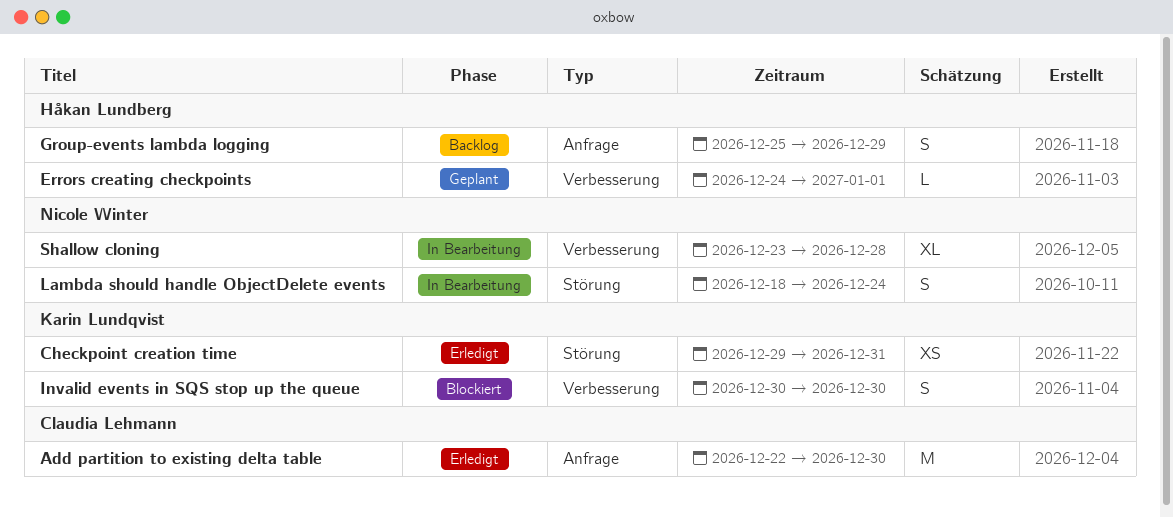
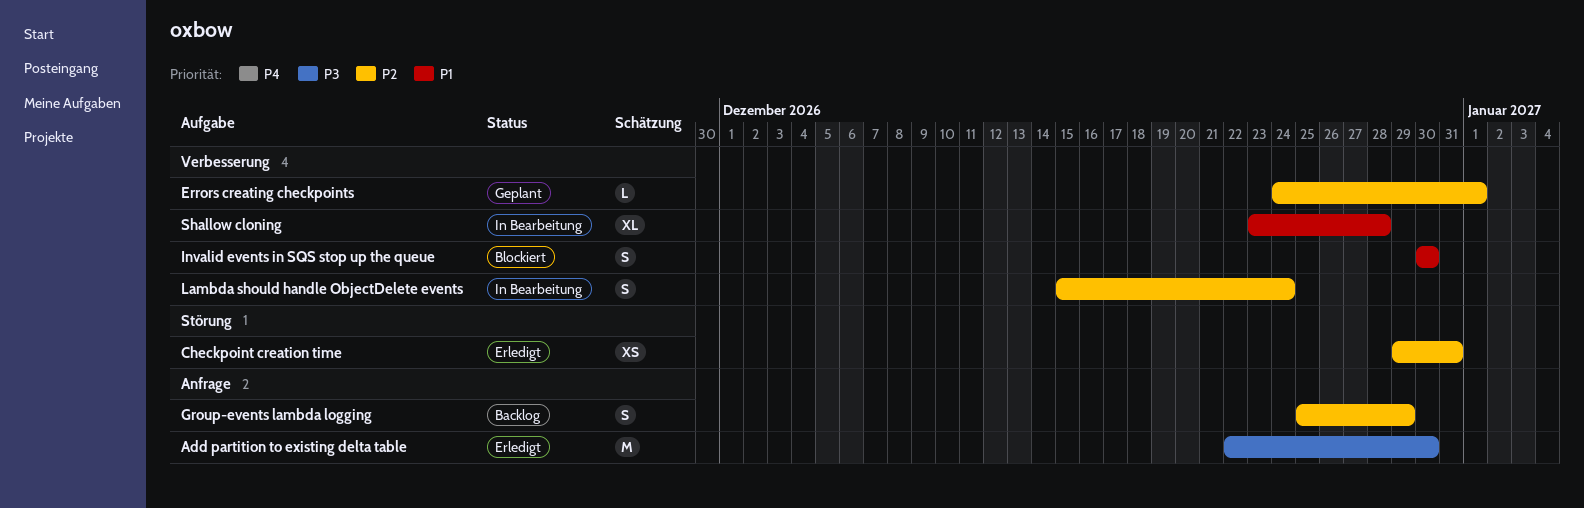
Lambda should handle ObjectDelete events, label: Störung -> Verbesserung
Lambda should handle ObjectDelete events, start: Dec 18 -> Dec 15

